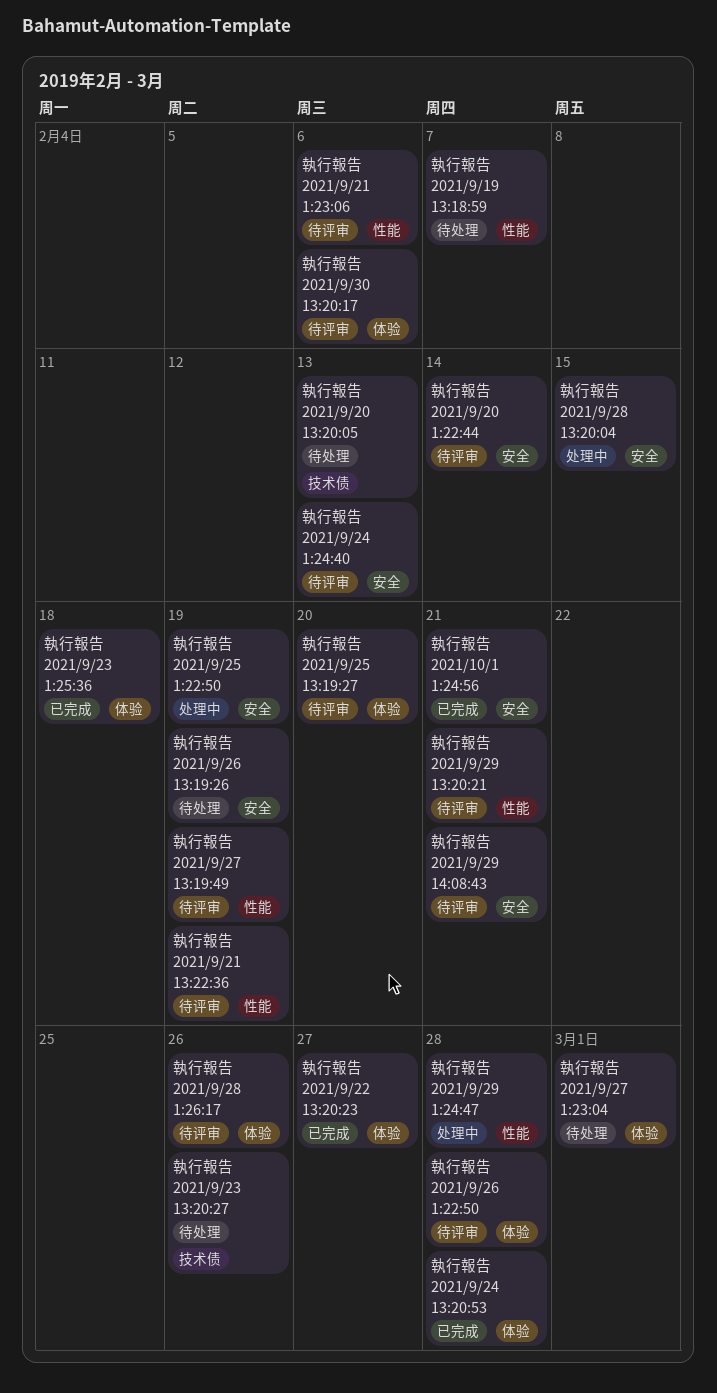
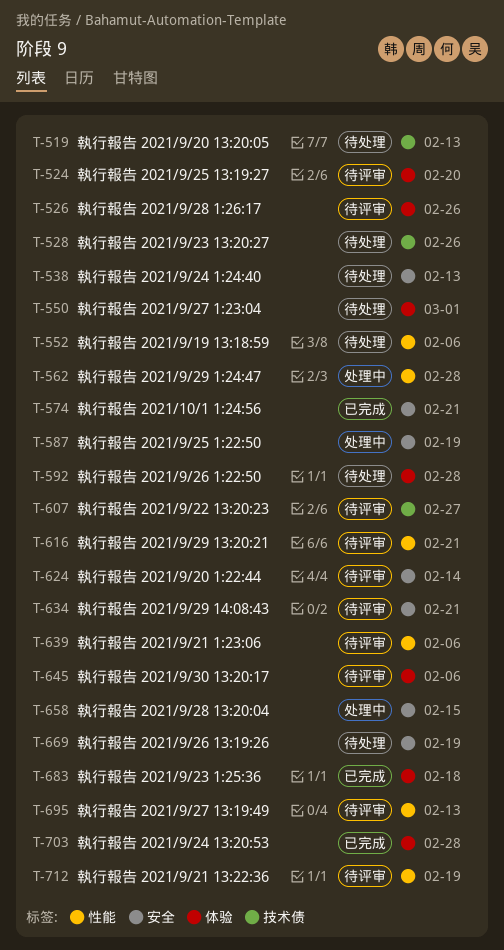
執行報告 2021/9/19 13:18:59, due: Feb 7 -> Feb 6
執行報告 2021/9/22 13:20:23, status: 已完成 -> 待评审
執行報告 2021/9/22 13:20:23, label: 体验 -> 技术债
執行報告 2021/9/24 1:24:40, status: 待评审 -> 待处理
執行報告 2021/9/26 1:22:50, status: 待评审 -> 待处理
執行報告 2021/9/27 13:19:49, due: Feb 19 -> Feb 13

